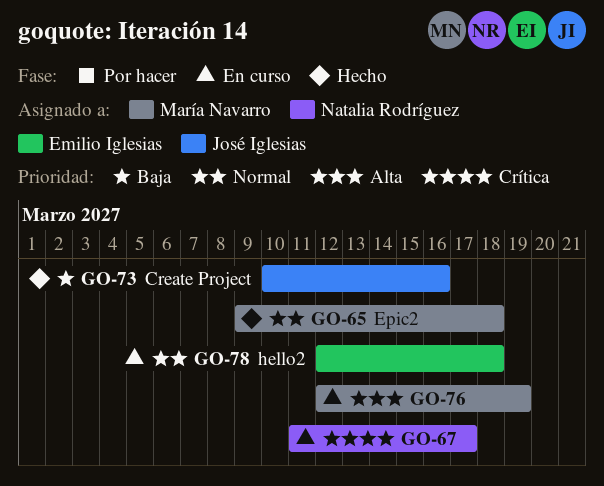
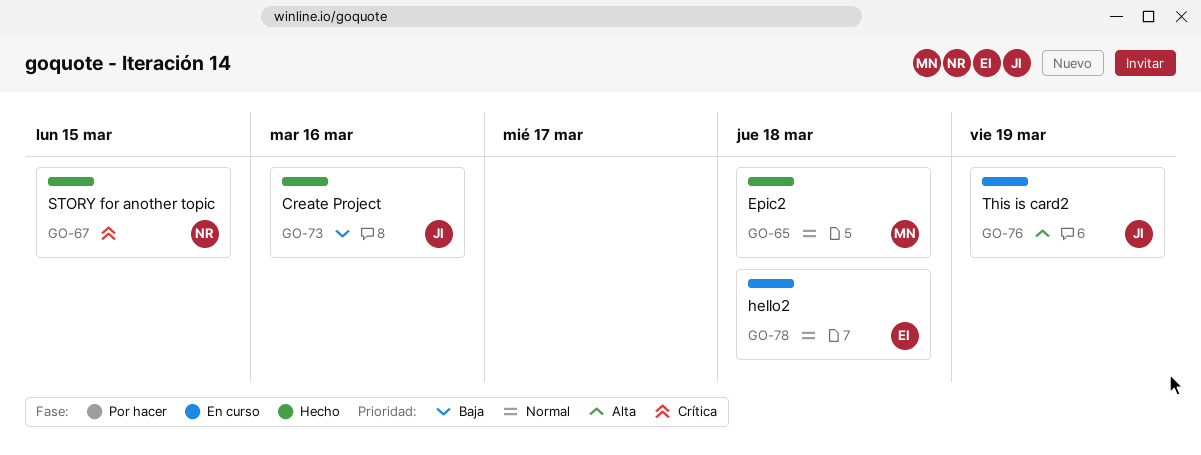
GO-67, status: En curso -> Hecho
GO-67, due: Mar 17 -> Mar 15
GO-76, owner: María Navarro -> José Iglesias

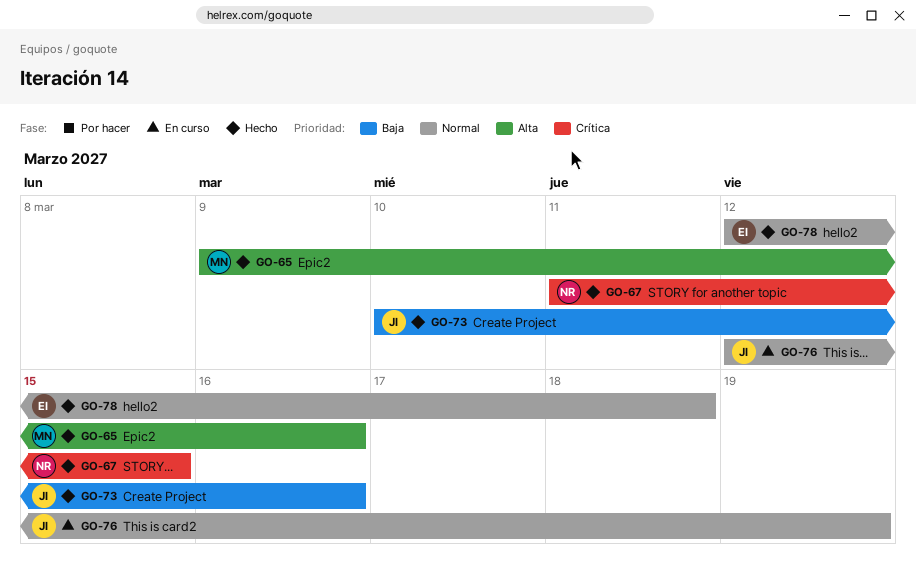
GO-65, priority: Normal -> Alta
GO-65, due: Mar 18 -> Mar 16
GO-76, priority: Alta -> Normal
GO-78, status: En curso -> Hecho

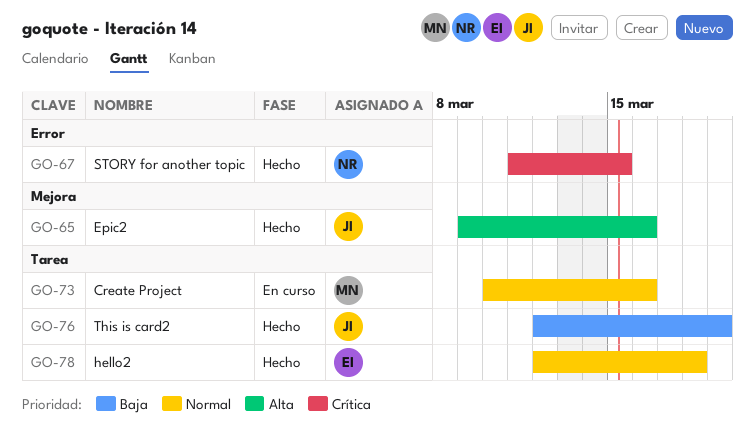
GO-65, owner: MN -> JI
GO-73, status: Hecho -> En curso
GO-73, owner: JI -> MN
GO-73, priority: Baja -> Normal
GO-76, status: En curso -> Hecho
GO-76, priority: Normal -> Baja

